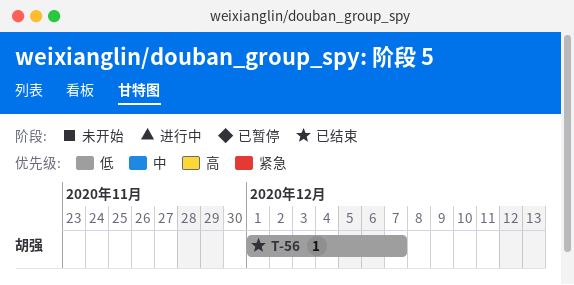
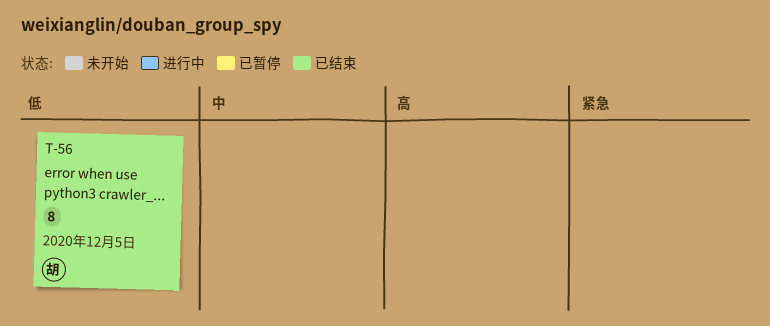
T-56, estimate: 1 -> 8
T-56, due: Dec 7 -> Dec 5

